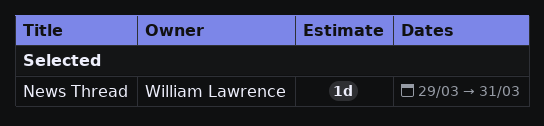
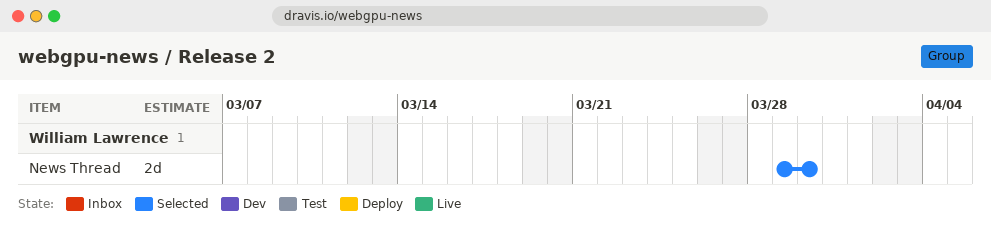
News Thread, estimate: 1d -> 2d
News Thread, due: Mar 31 -> Mar 30

